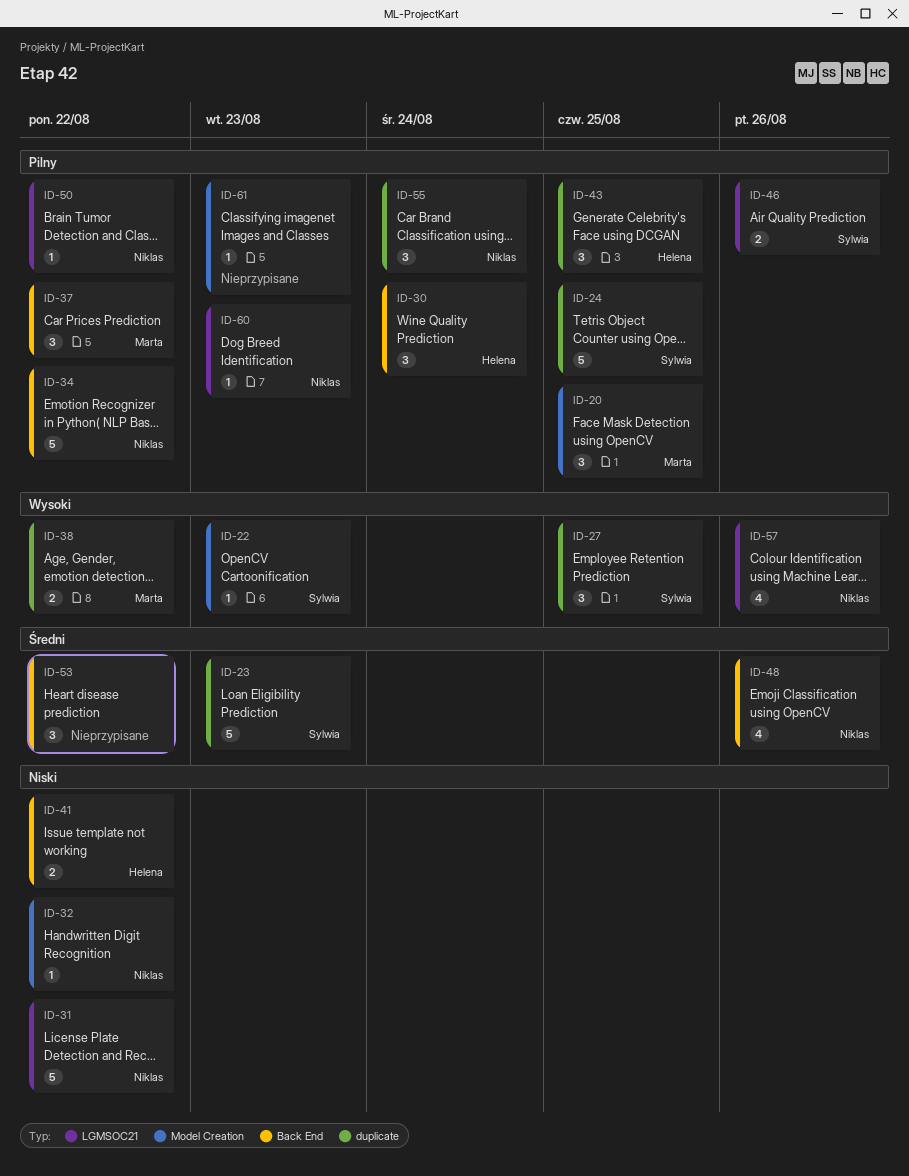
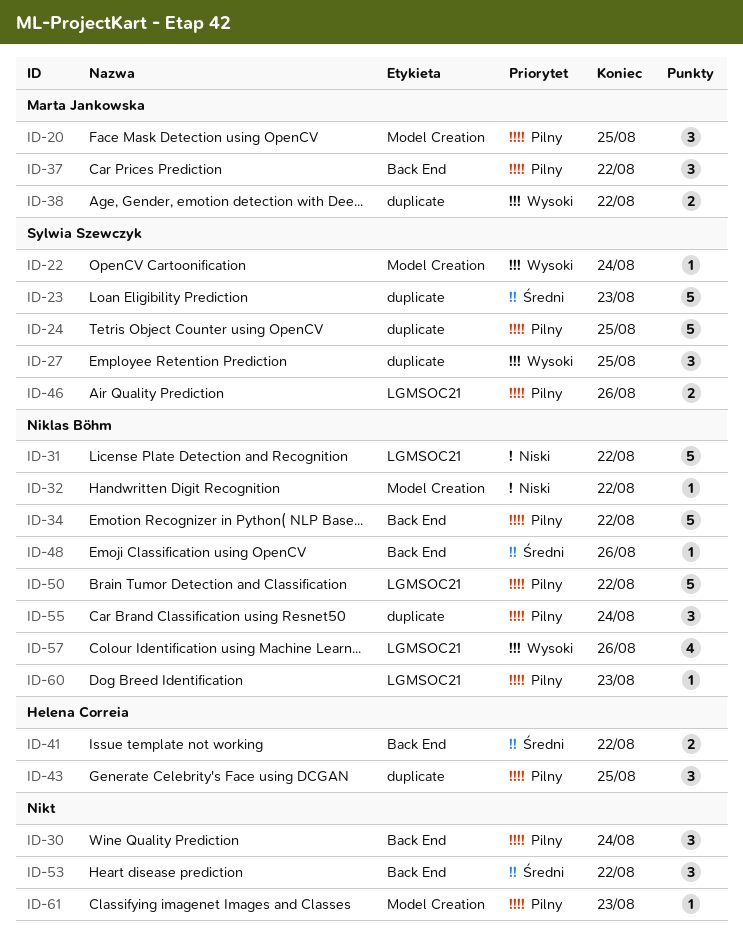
ID-22, due: Aug 23 -> Aug 24
ID-30, owner: Helena Correia -> none
ID-41, priority: Niski -> Średni
ID-48, estimate: 4 -> 1
ID-50, estimate: 1 -> 5

